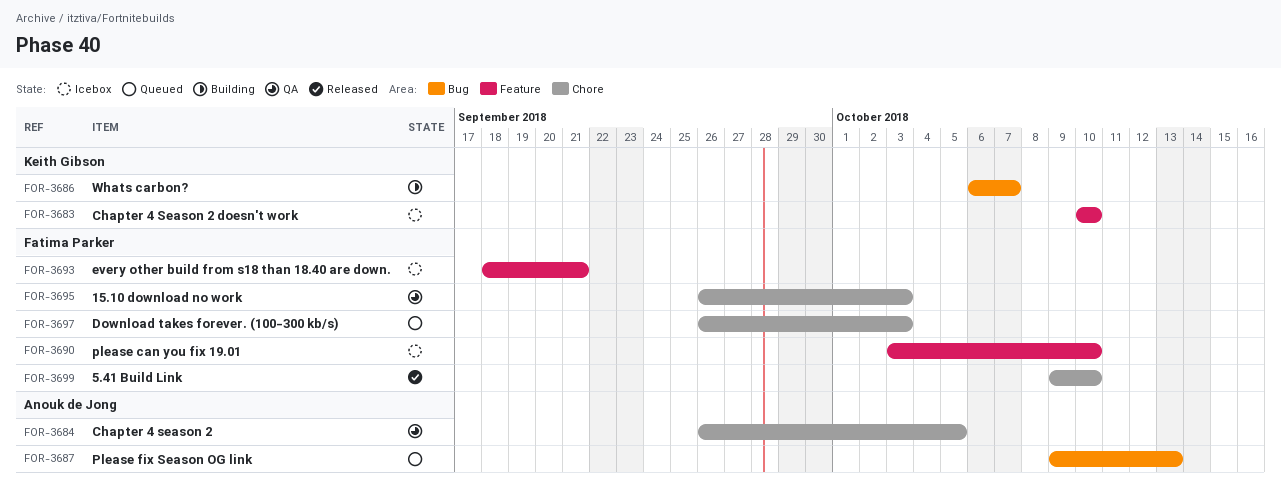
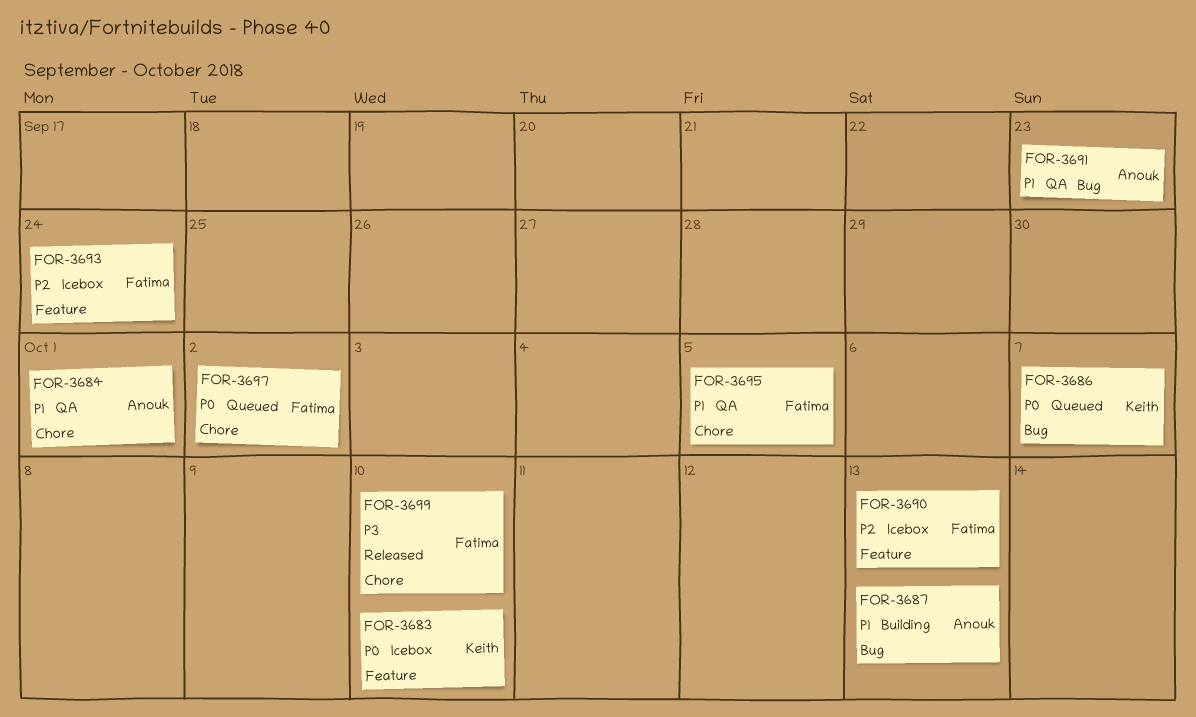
FOR-3684, due: Oct 5 -> Oct 1
FOR-3686, status: Building -> Queued
FOR-3687, status: Queued -> Building
FOR-3690, due: Oct 10 -> Oct 13
FOR-3691: none -> present
FOR-3693, due: Sep 21 -> Sep 24
FOR-3695, due: Oct 3 -> Oct 5
FOR-3697, due: Oct 3 -> Oct 2

